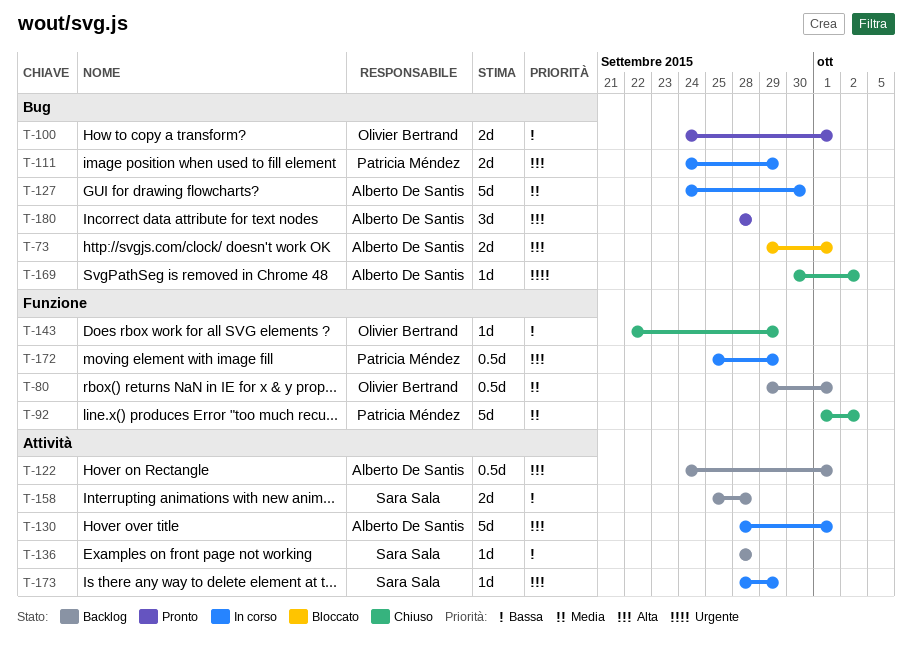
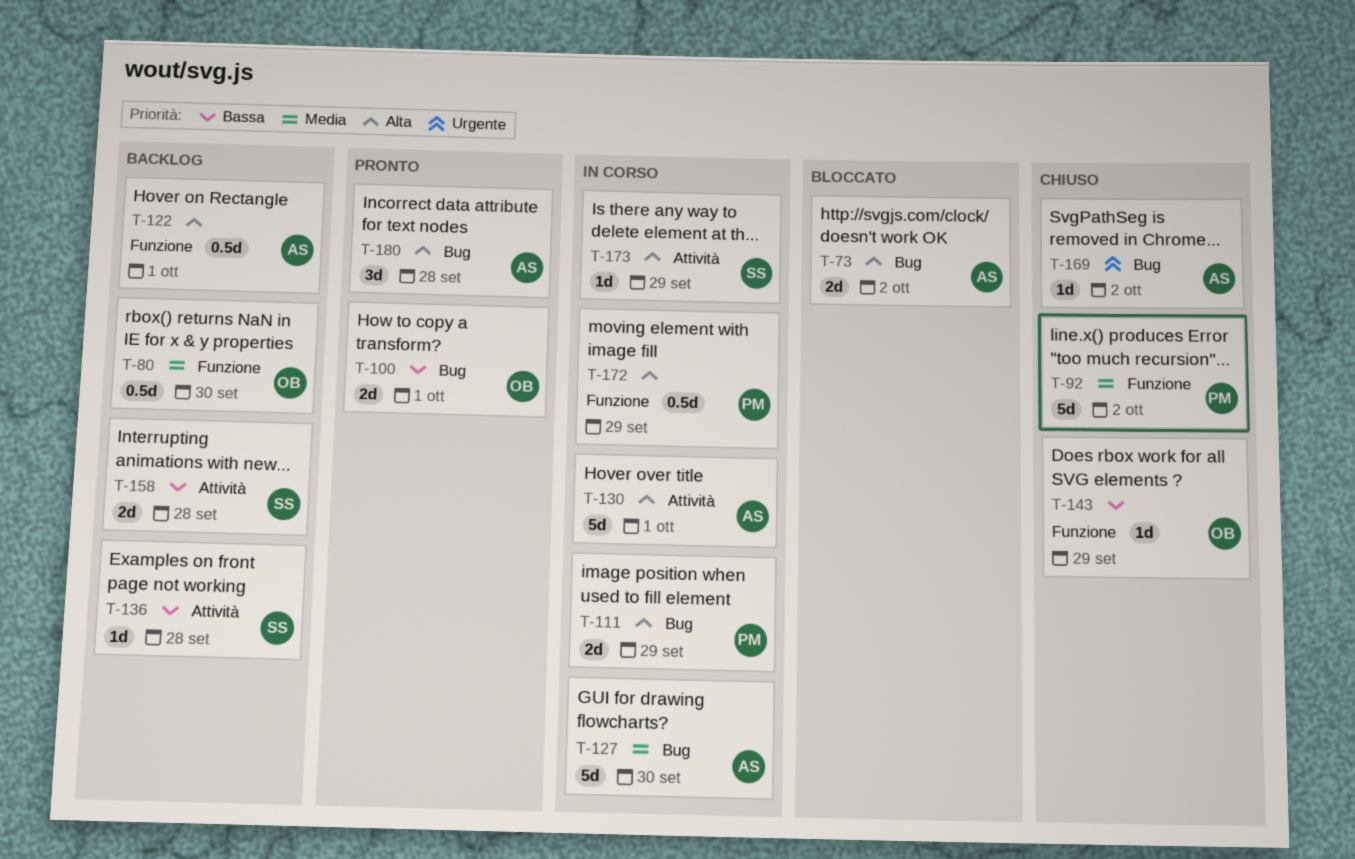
T-73, due: Oct 1 -> Oct 2
T-80, due: Oct 1 -> Sep 30
T-122, label: Attività -> Funzione

